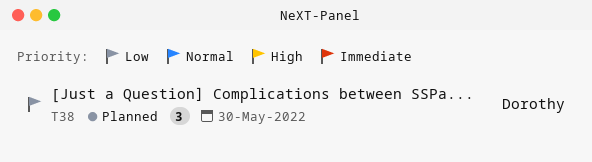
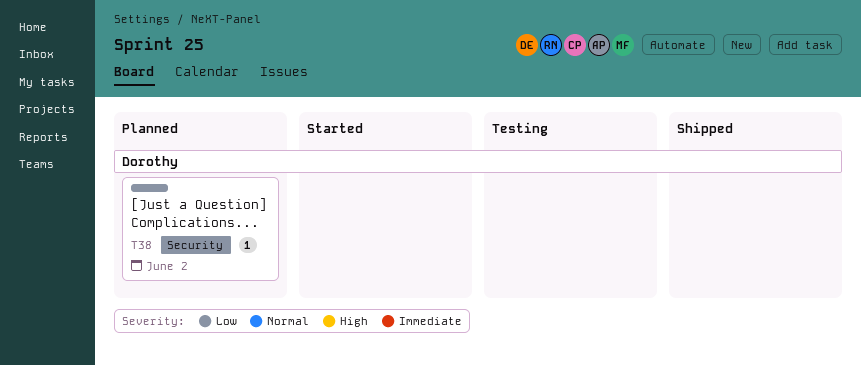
T38, estimate: 3 -> 1
T38, due: May 30 -> Jun 2

